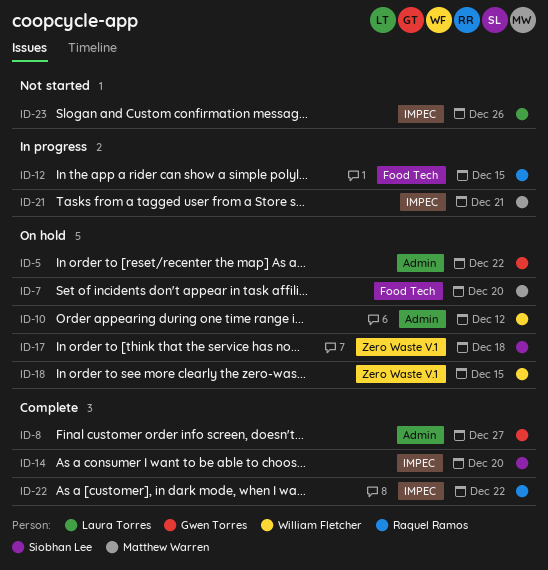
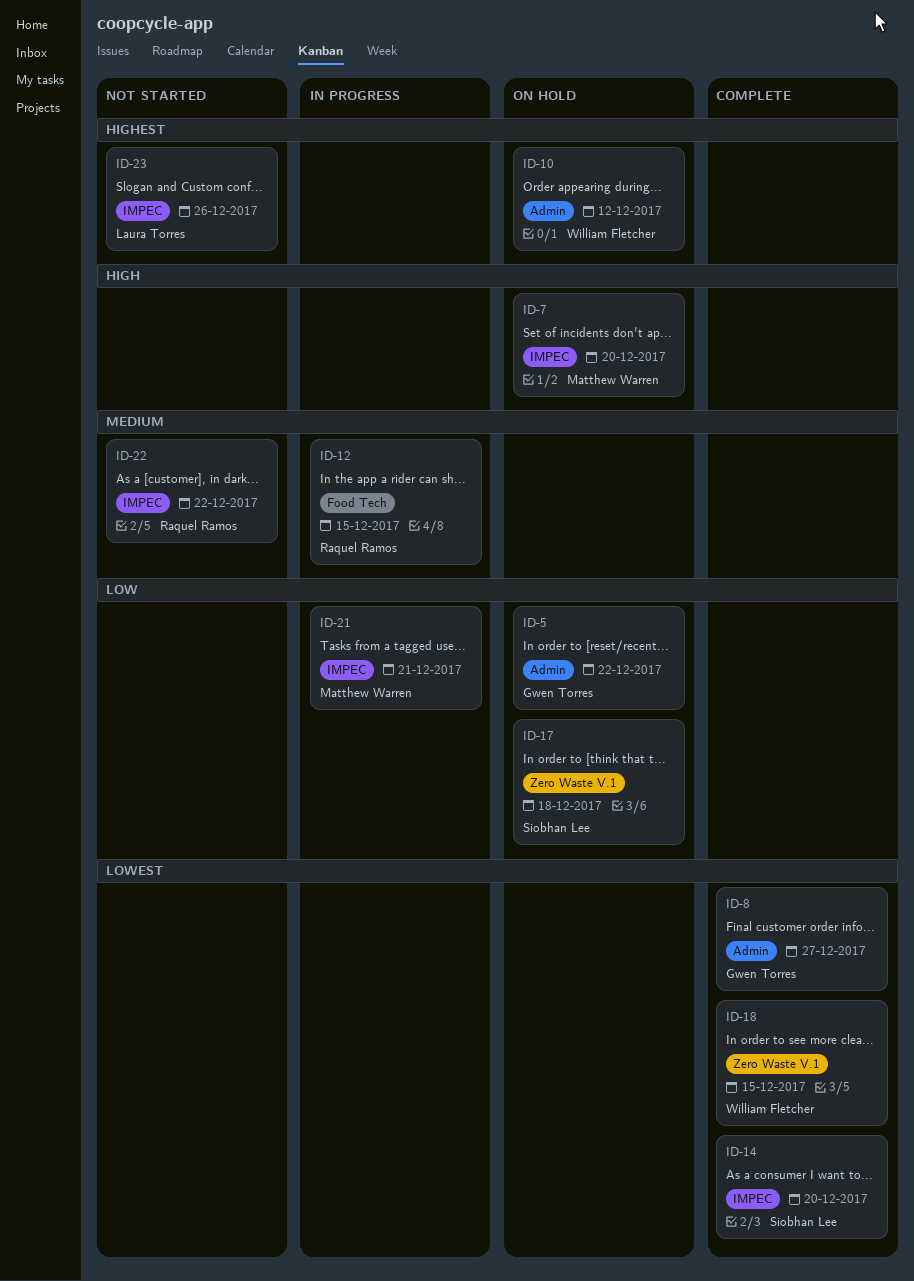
ID-7, label: Food Tech -> IMPEC
ID-18, status: On hold -> Complete
ID-22, status: Complete -> Not started

